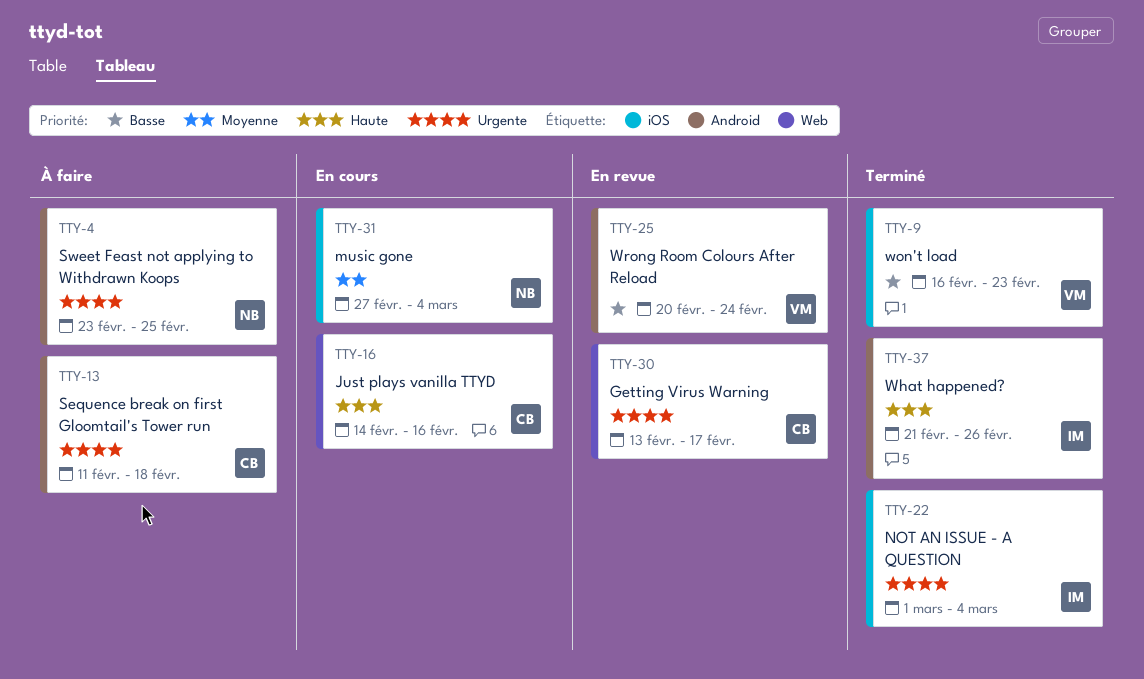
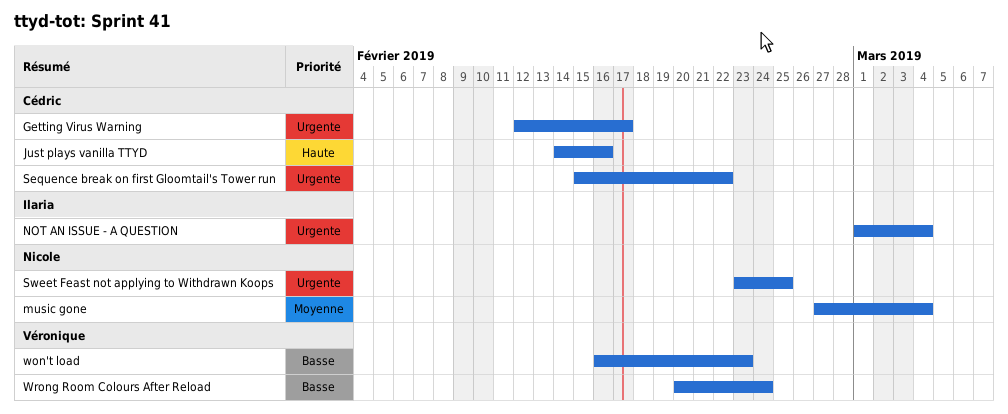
Getting Virus Warning, start: Feb 13 -> Feb 12
Sequence break on first Gloomtail's Tower run, start: Feb 11 -> Feb 15
Sequence break on first Gloomtail's Tower run, due: Feb 18 -> Feb 22
What happened?: present -> none

